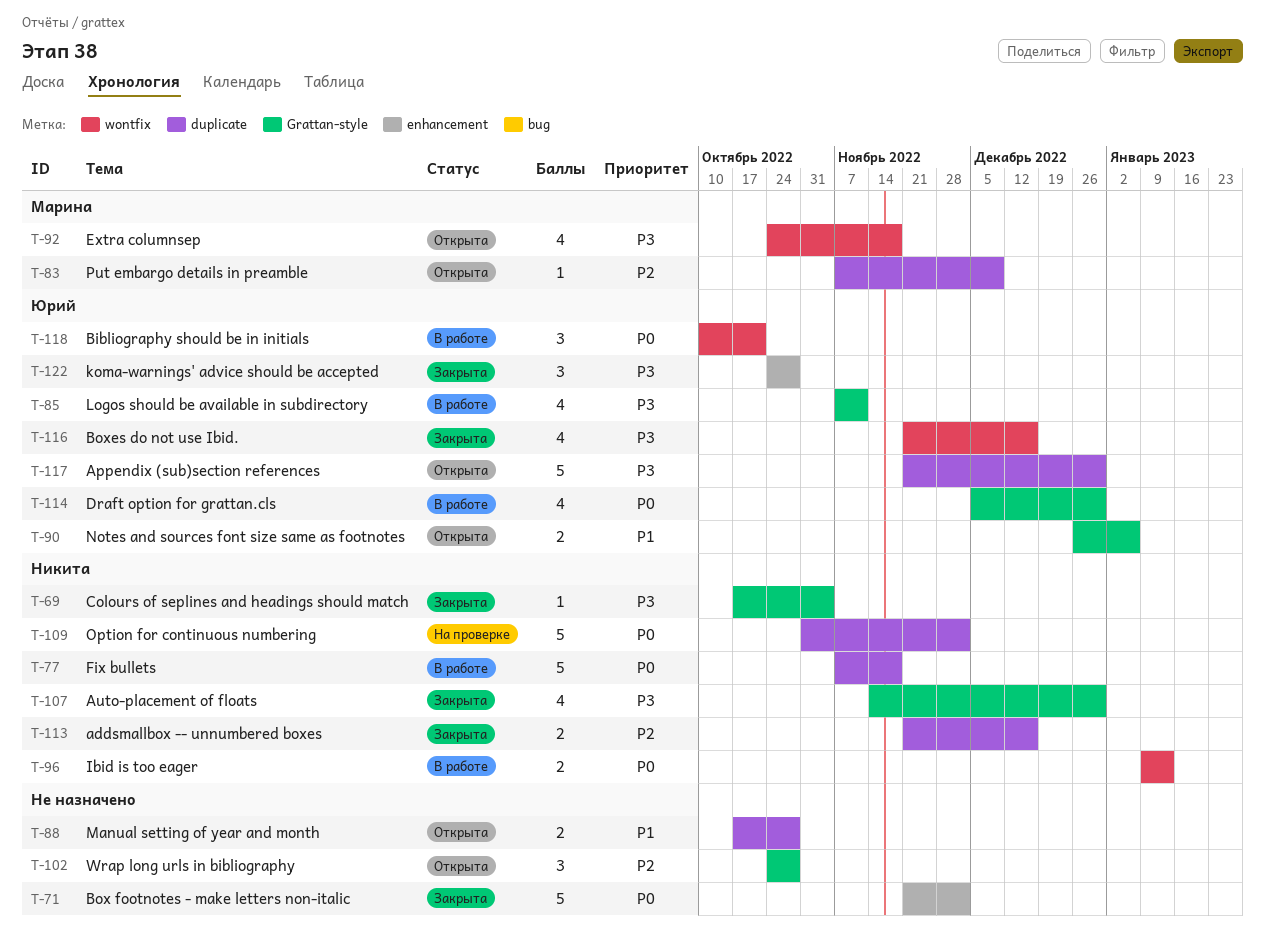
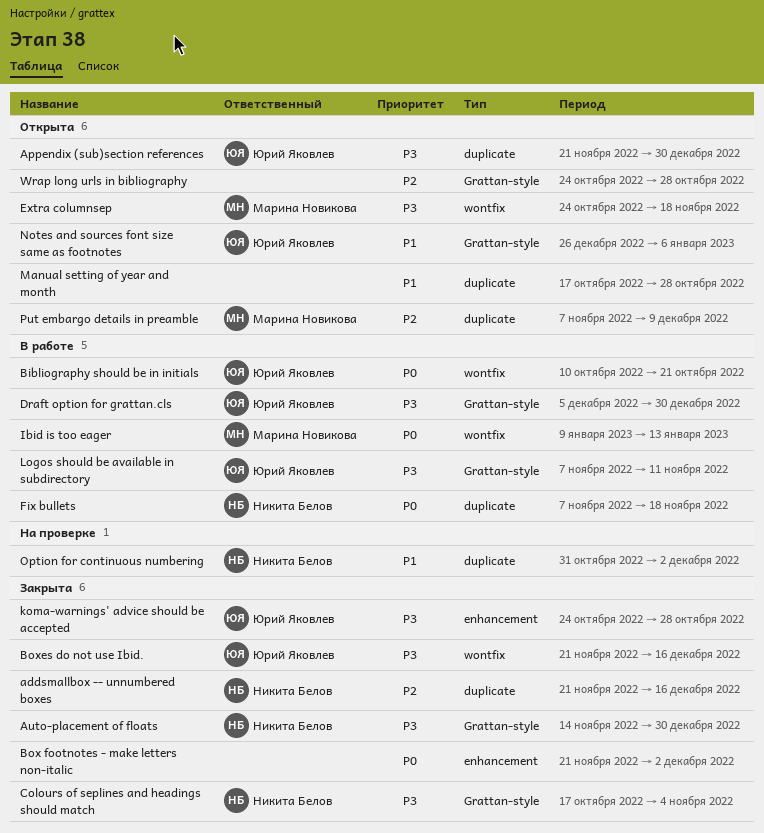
Draft option for grattan.cls, priority: P0 -> P3
Ibid is too eager, owner: Никита Белов -> Марина Новикова
Option for continuous numbering, priority: P0 -> P1

